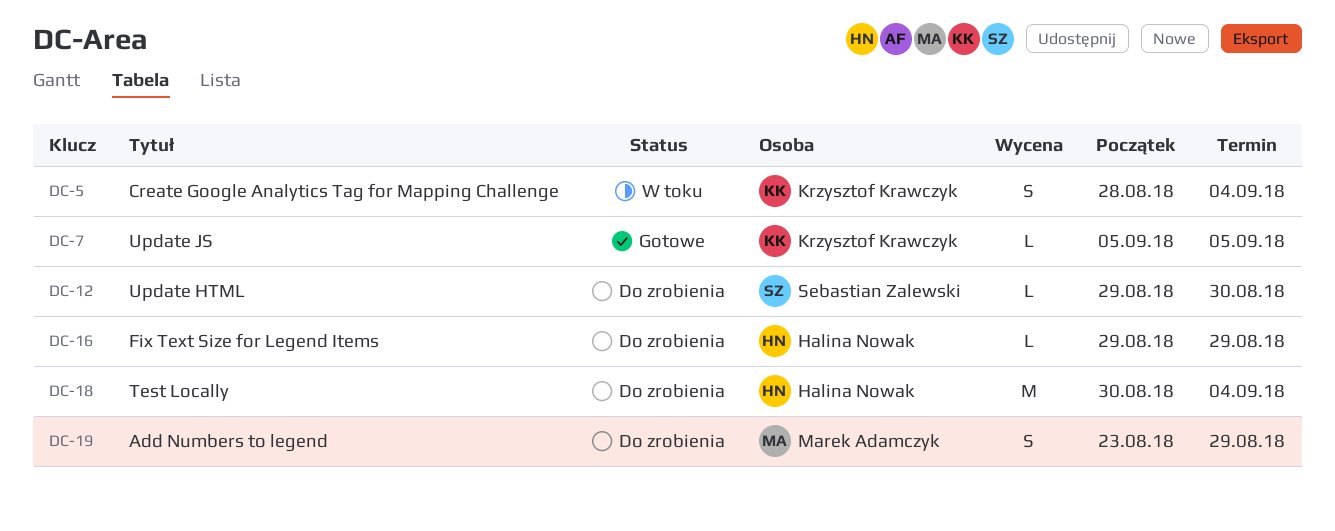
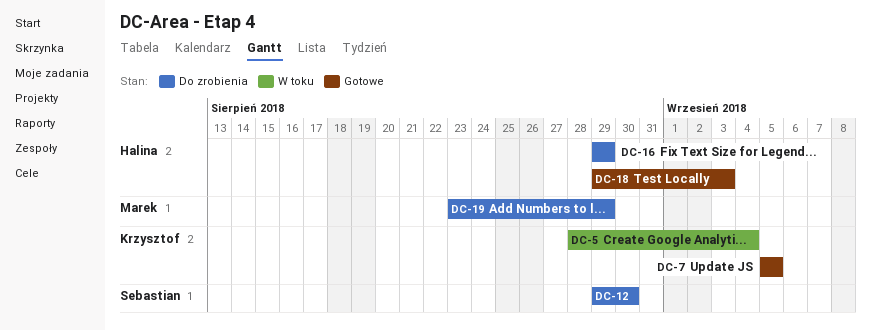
DC-18, status: Do zrobienia -> Gotowe
DC-18, start: Aug 30 -> Aug 29
DC-18, due: Sep 4 -> Sep 3

